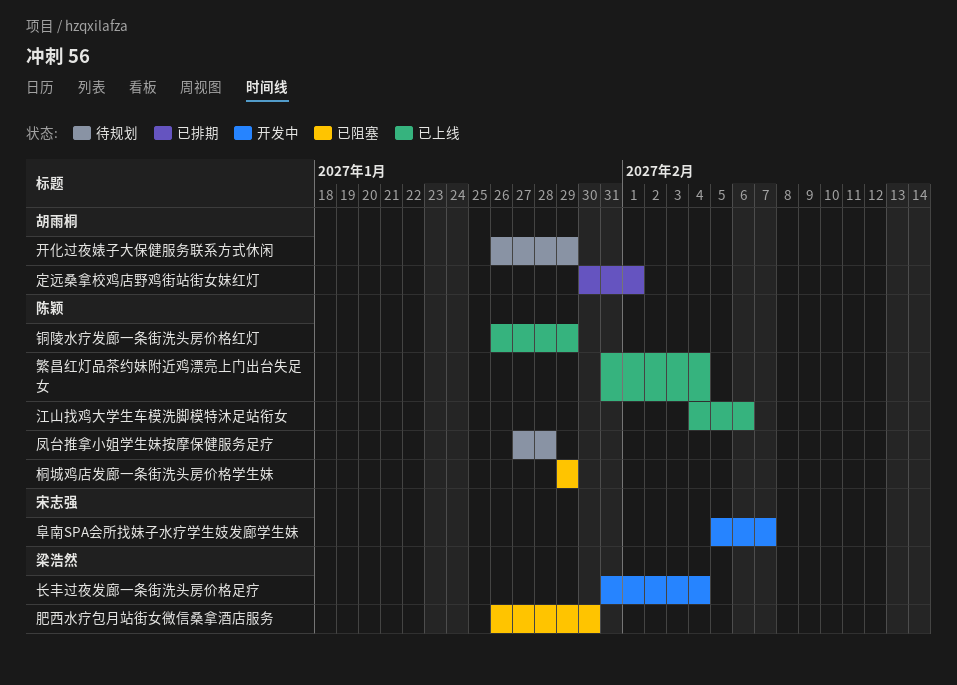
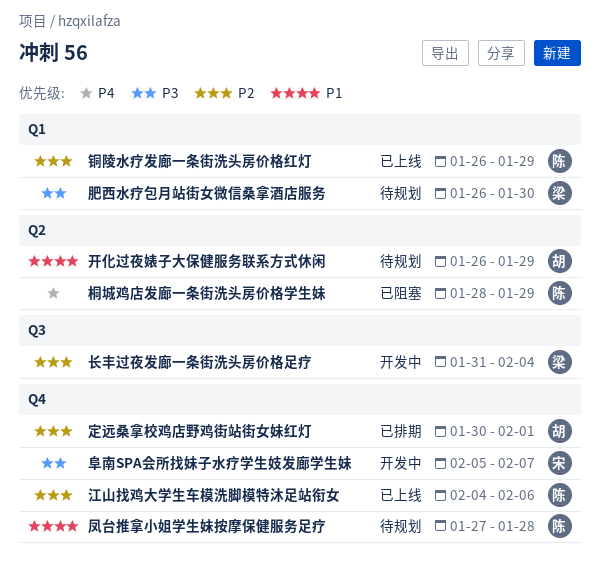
桐城鸡店发廊一条街洗头房价格学生妹, start: Jan 29 -> Jan 28
繁昌红灯品茶约妹附近鸡漂亮上门出台失足女: present -> none
肥西水疗包月站街女微信桑拿酒店服务, status: 已阻塞 -> 待规划

